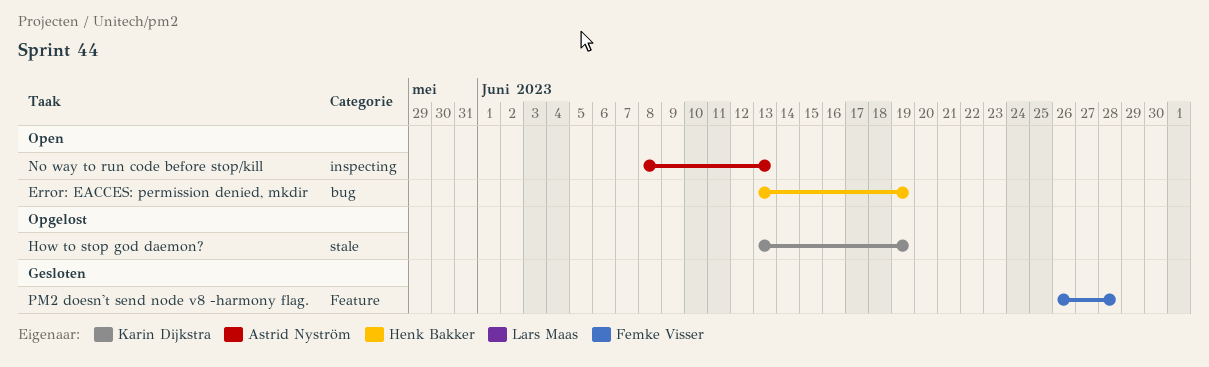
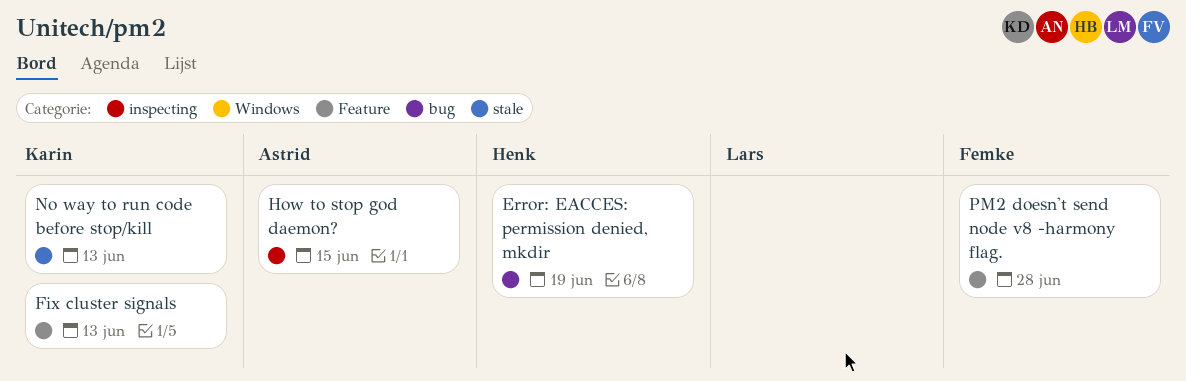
Fix cluster signals: none -> present
How to stop god daemon?, owner: Karin Dijkstra -> Astrid Nyström
How to stop god daemon?, label: stale -> inspecting
How to stop god daemon?, due: Jun 19 -> Jun 15
No way to run code before stop/kill, owner: Astrid Nyström -> Karin Dijkstra
No way to run code before stop/kill, label: inspecting -> stale

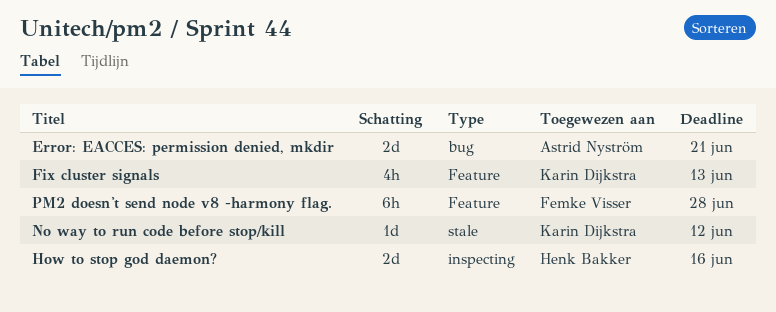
Error: EACCES: permission denied, mkdir, owner: Henk Bakker -> Astrid Nyström
Error: EACCES: permission denied, mkdir, due: Jun 19 -> Jun 21
How to stop god daemon?, owner: Astrid Nyström -> Henk Bakker
How to stop god daemon?, due: Jun 15 -> Jun 16
No way to run code before stop/kill, due: Jun 13 -> Jun 12

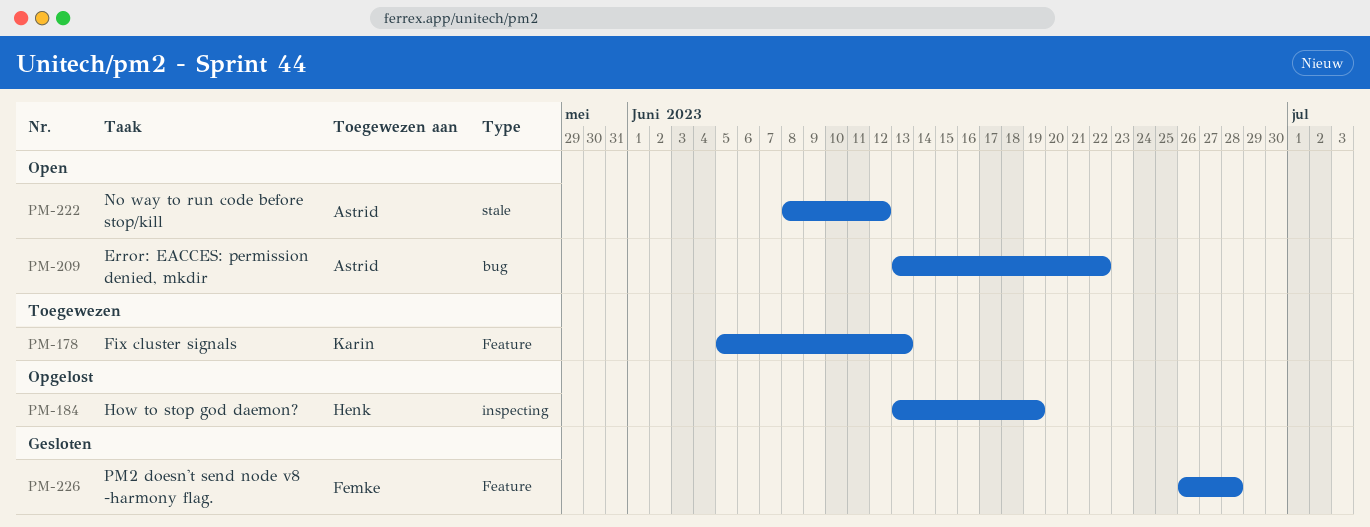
Error: EACCES: permission denied, mkdir, due: Jun 21 -> Jun 22
How to stop god daemon?, due: Jun 16 -> Jun 19
No way to run code before stop/kill, owner: Karin Dijkstra -> Astrid Nyström

